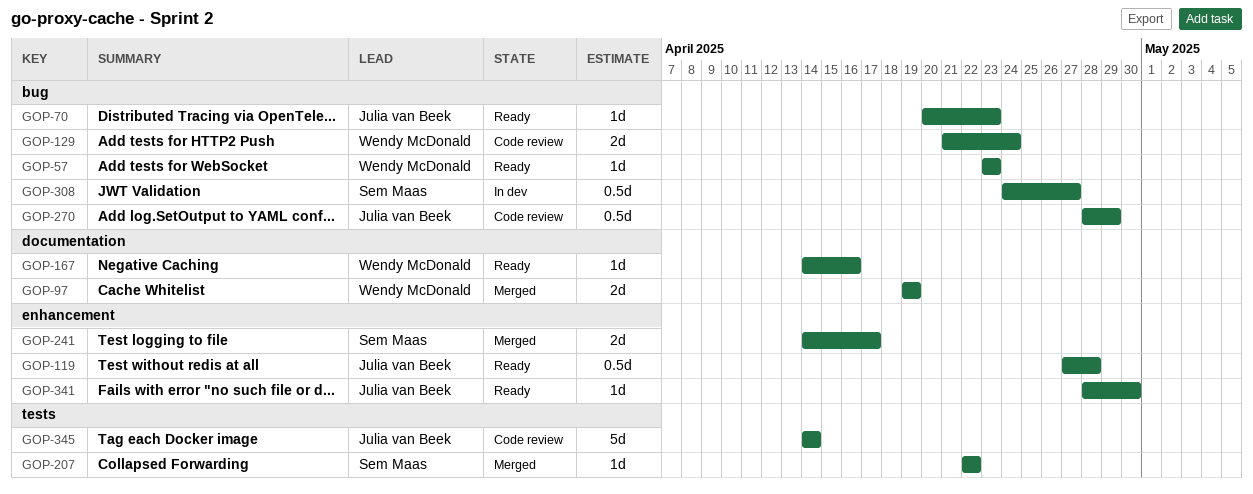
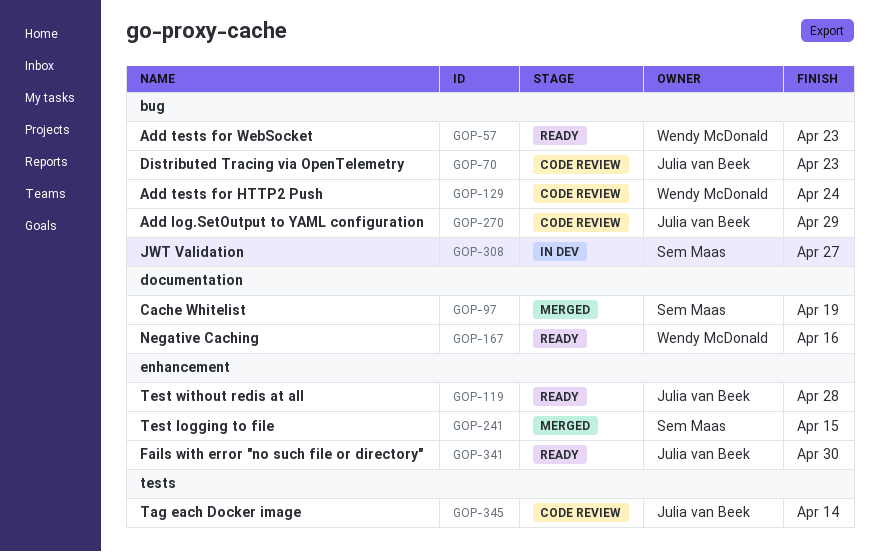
GOP-70, status: Ready -> Code review
GOP-97, owner: Wendy McDonald -> Sem Maas
GOP-207: present -> none
GOP-241, due: Apr 17 -> Apr 15

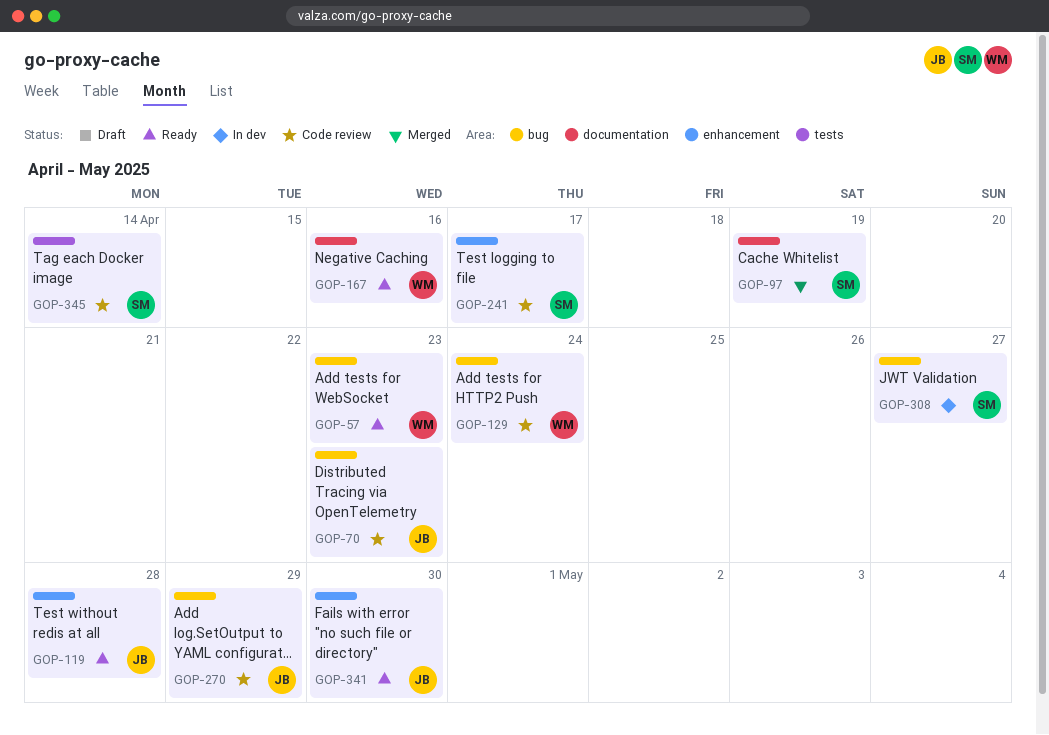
GOP-241, status: Merged -> Code review
GOP-241, due: Apr 15 -> Apr 17
GOP-345, owner: Julia van Beek -> Sem Maas

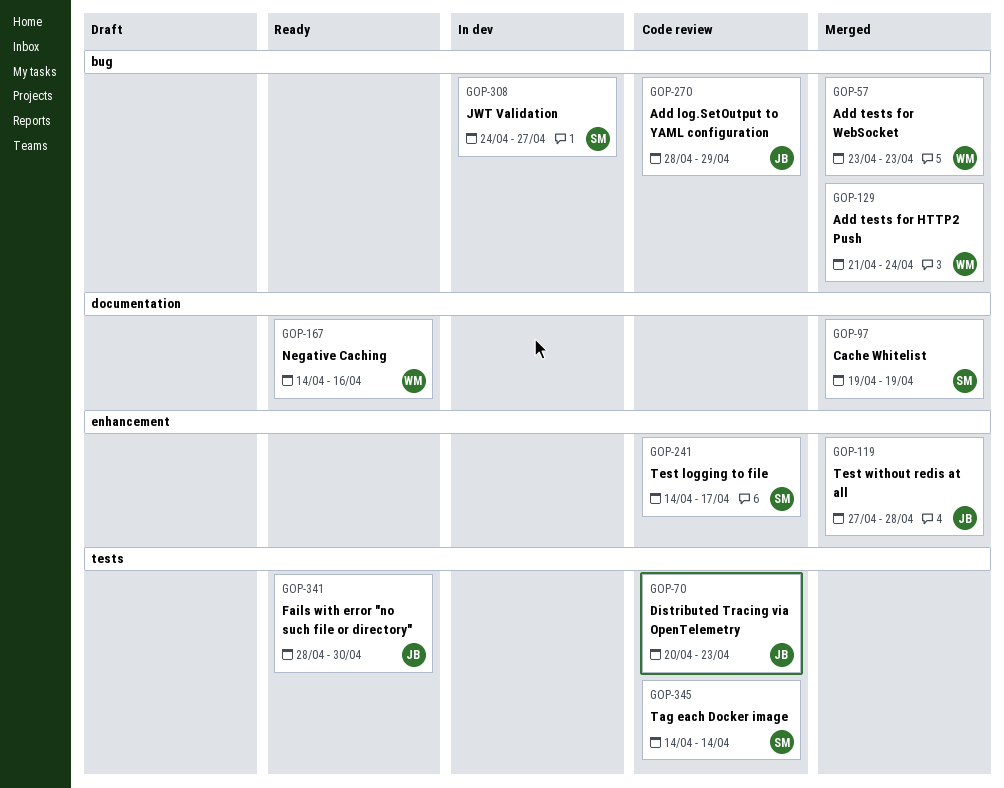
GOP-57, status: Ready -> Merged
GOP-70, label: bug -> tests
GOP-119, status: Ready -> Merged
GOP-129, status: Code review -> Merged
GOP-341, label: enhancement -> tests

